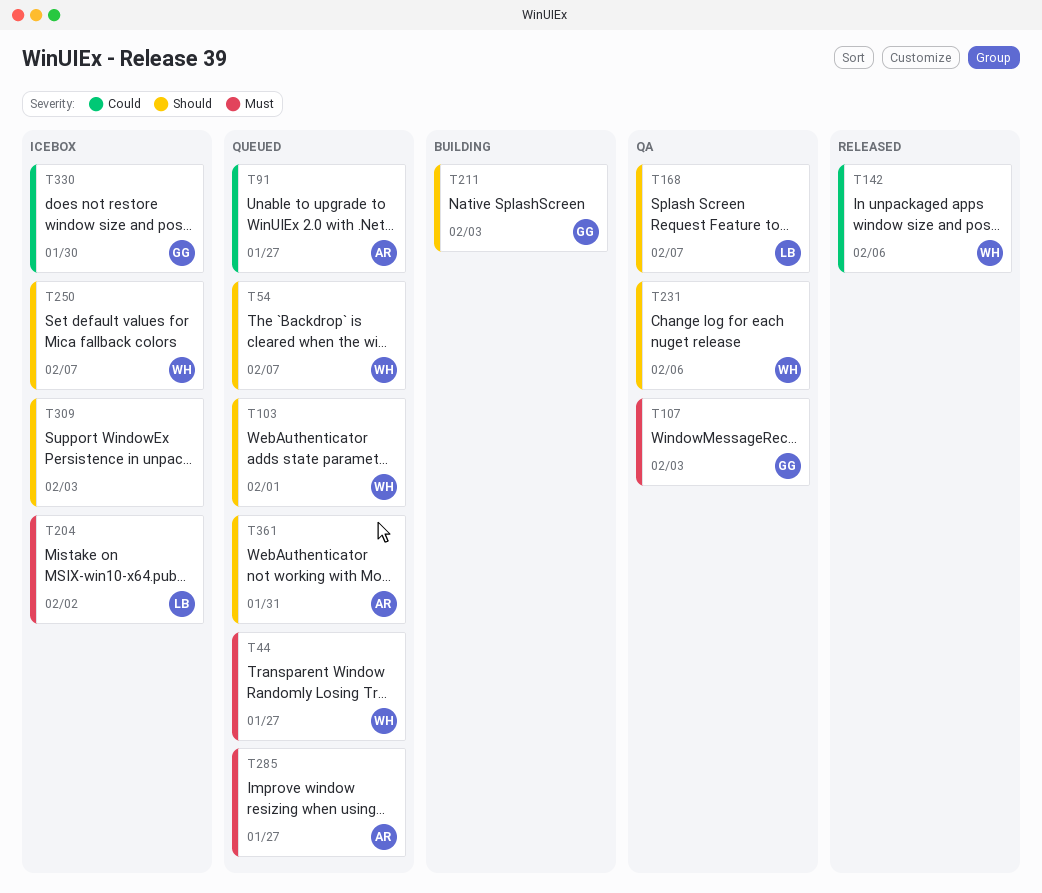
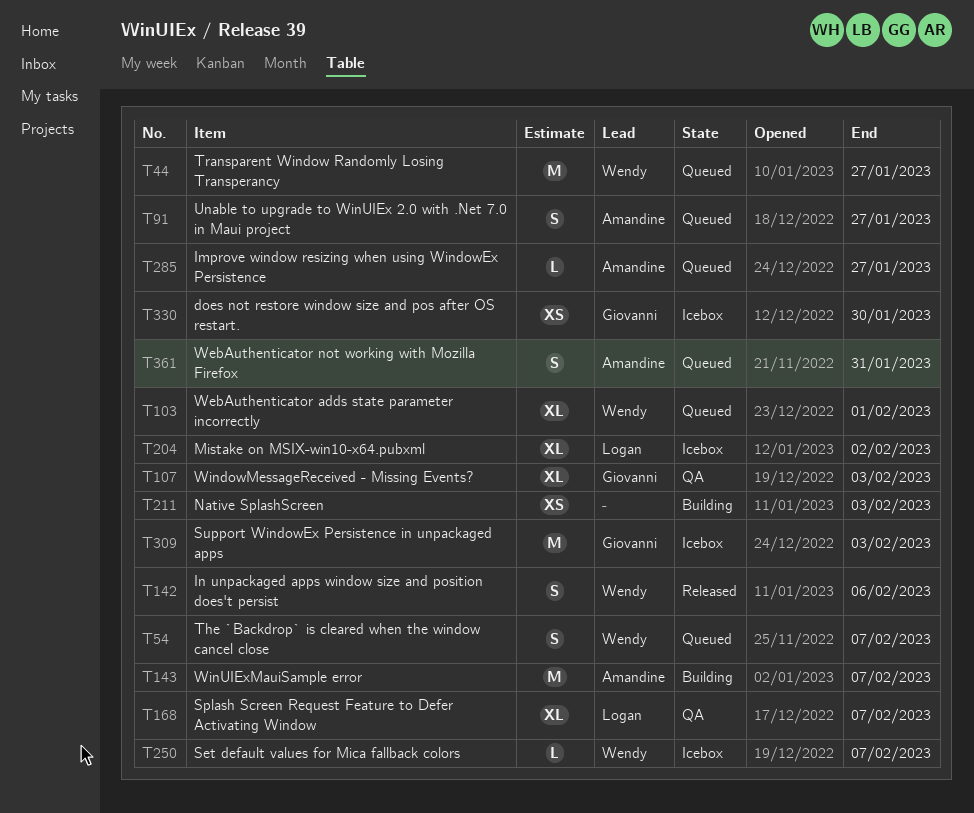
T143: none -> present
T211, owner: Giovanni -> none
T231: present -> none
T309, owner: none -> Giovanni

